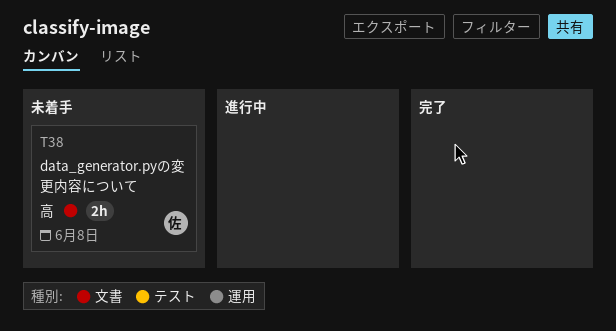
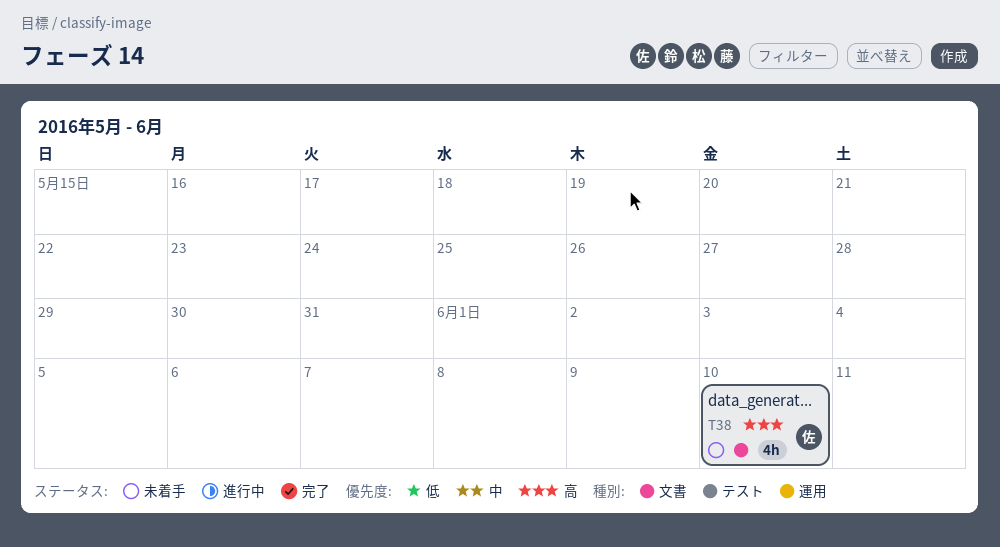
T38, estimate: 2h -> 4h
T38, due: Jun 8 -> Jun 10

